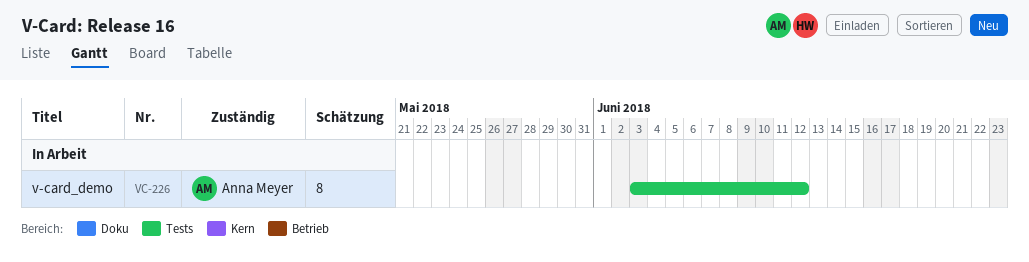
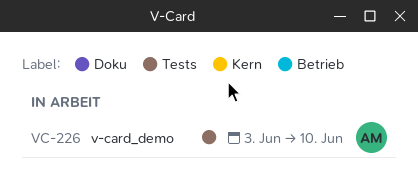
VC-226, due: Jun 12 -> Jun 10

